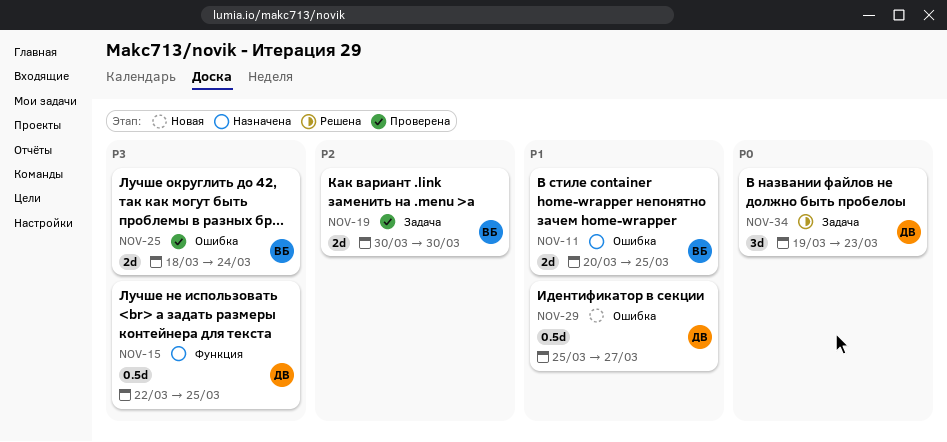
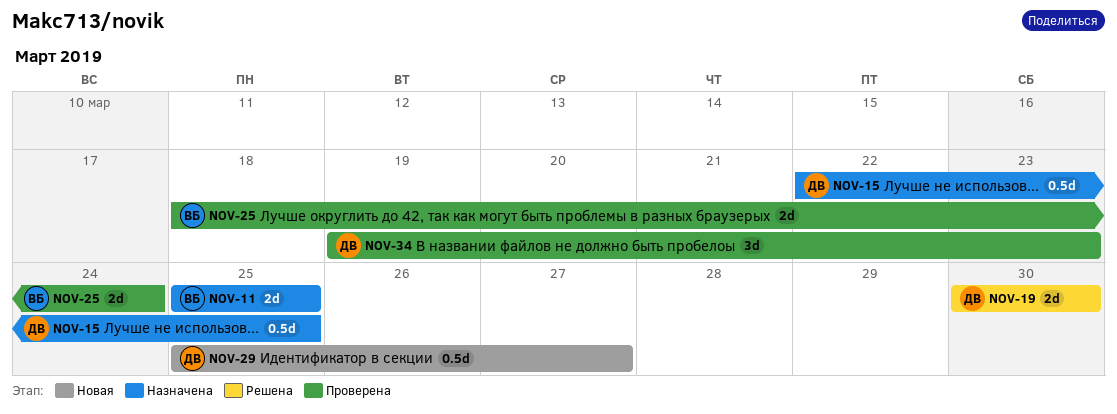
NOV-11, start: Mar 20 -> Mar 25
NOV-19, status: Проверена -> Решена
NOV-19, owner: ВБ -> ДВ
NOV-34, status: Решена -> Проверена

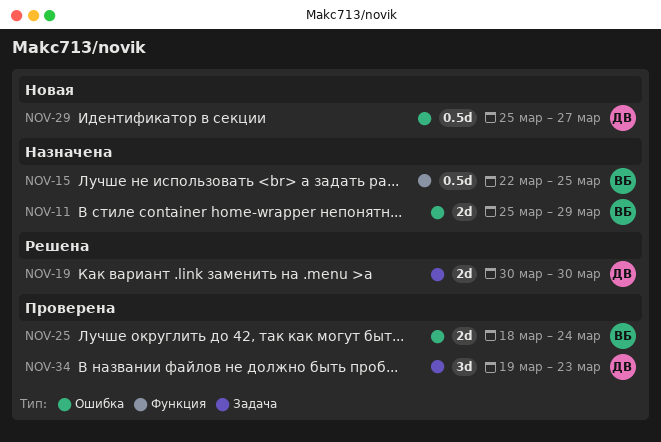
NOV-11, due: Mar 25 -> Mar 29
NOV-15, owner: ДВ -> ВБ

